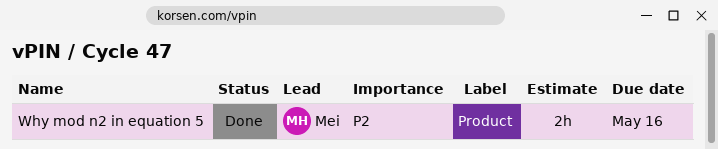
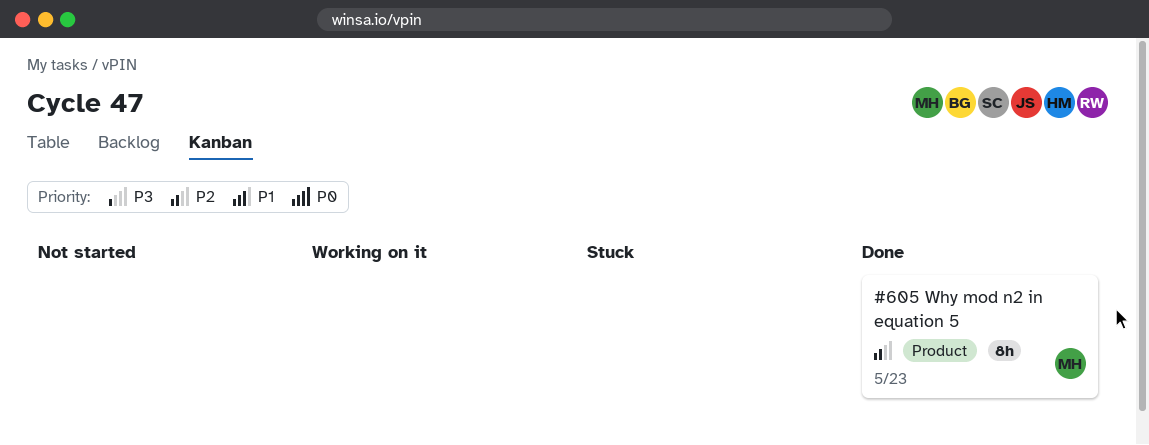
Why mod n2 in equation 5, estimate: 2h -> 8h
Why mod n2 in equation 5, due: May 16 -> May 23

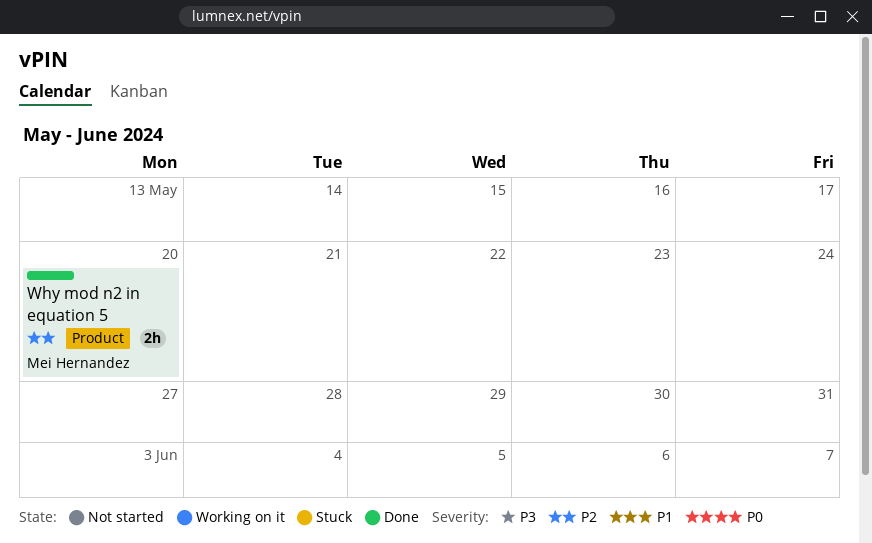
Why mod n2 in equation 5, estimate: 8h -> 2h
Why mod n2 in equation 5, due: May 23 -> May 20

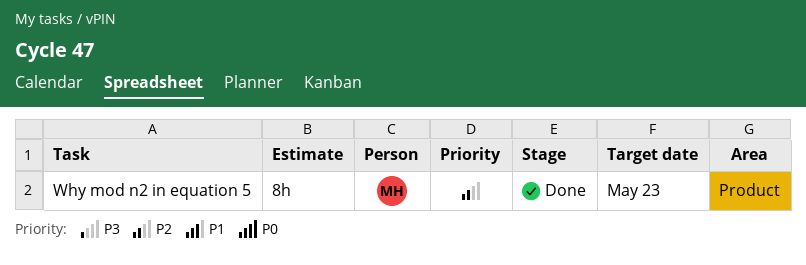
Why mod n2 in equation 5, estimate: 2h -> 8h
Why mod n2 in equation 5, due: May 20 -> May 23

